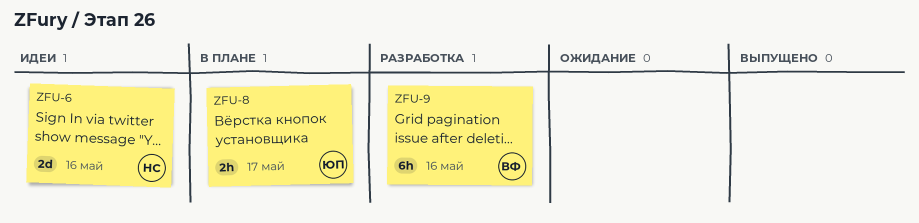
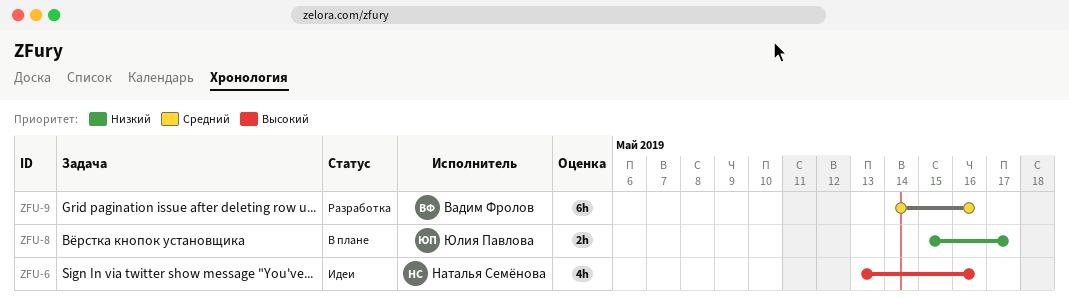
ZFU-6, estimate: 2d -> 4h

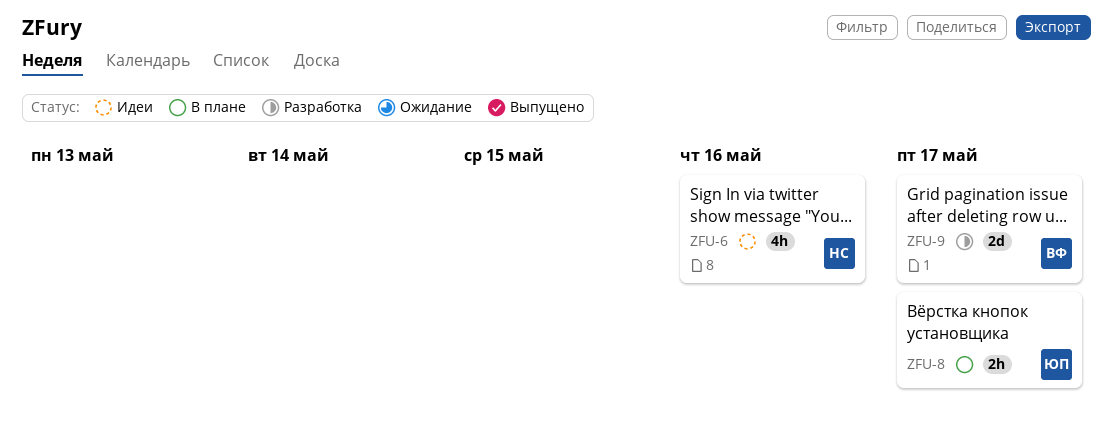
ZFU-9, estimate: 6h -> 2d
ZFU-9, due: May 16 -> May 17

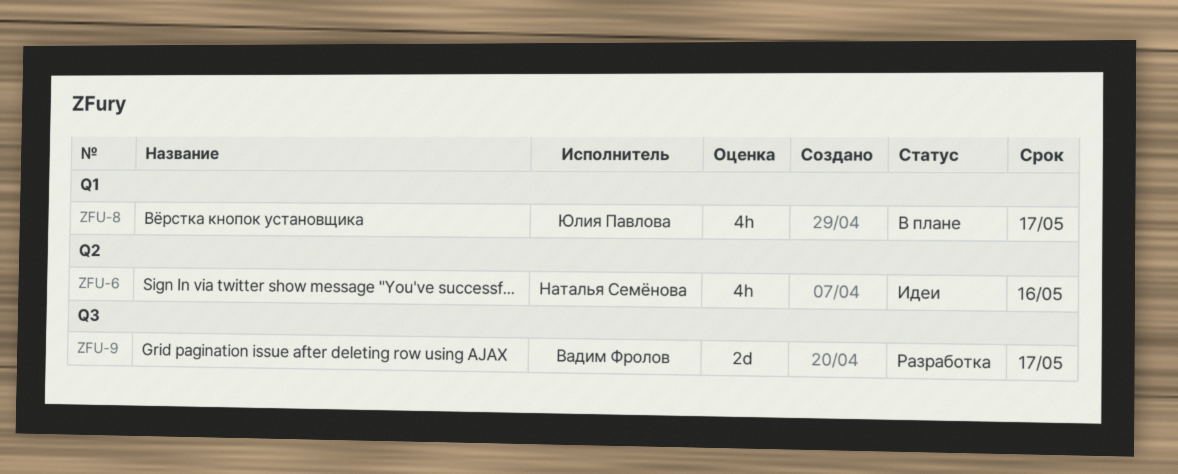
ZFU-8, estimate: 2h -> 4h

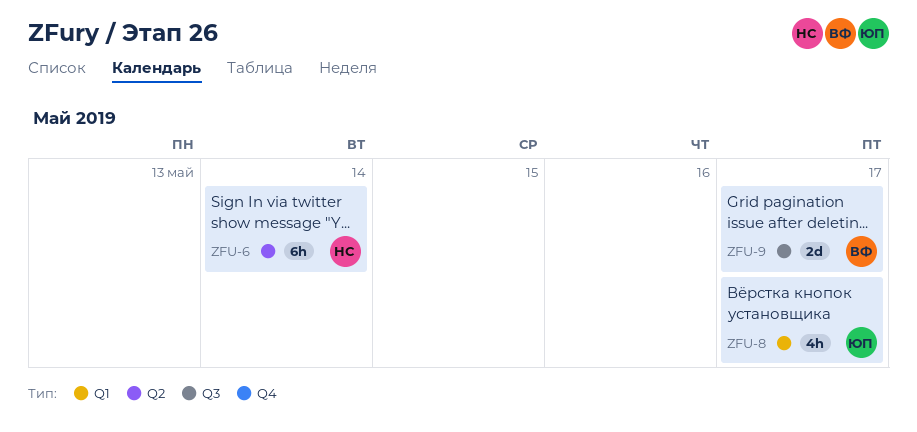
ZFU-6, estimate: 4h -> 6h
ZFU-6, due: May 16 -> May 14

